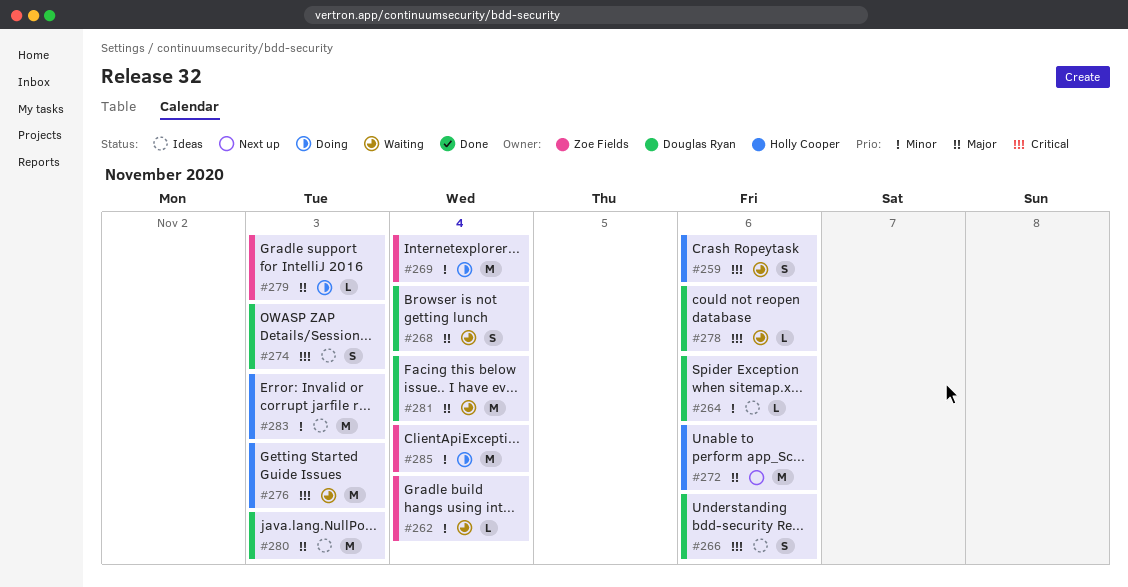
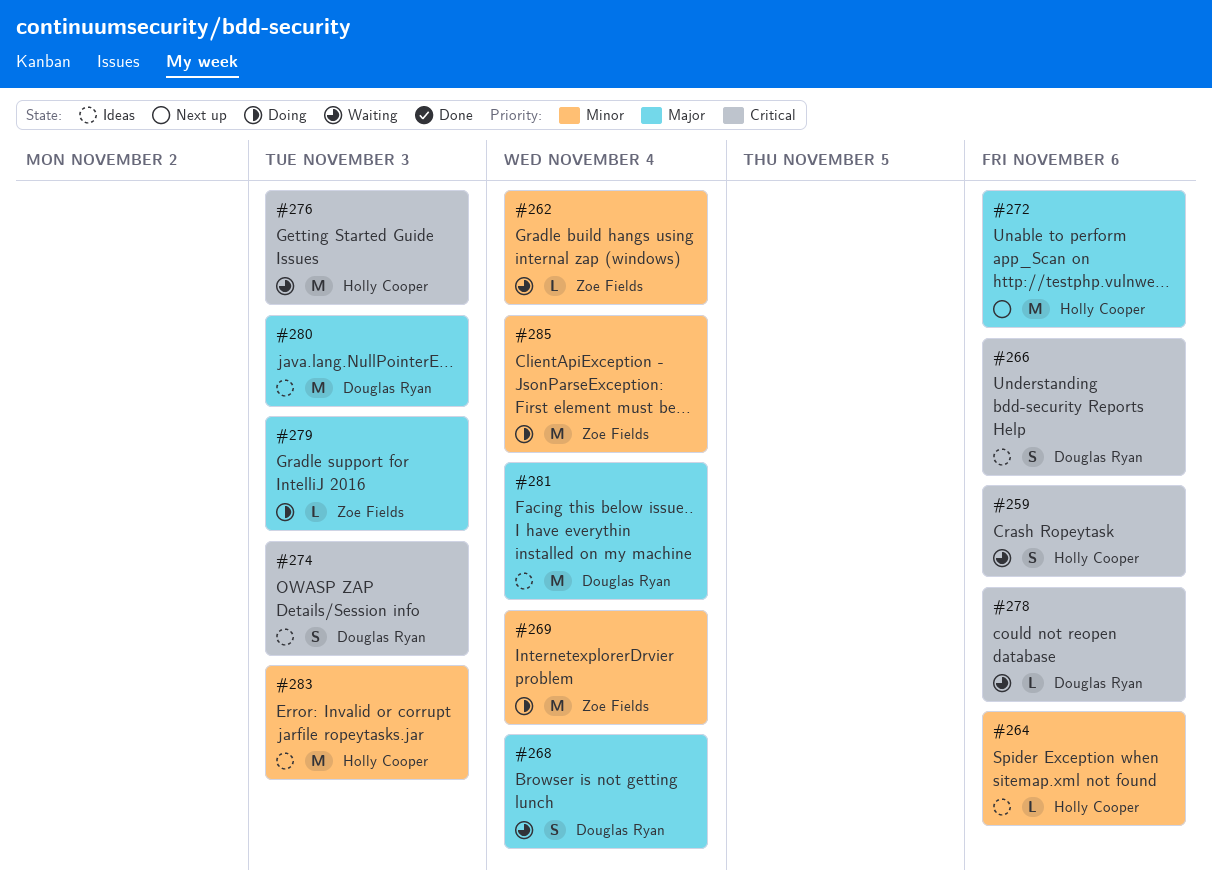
#264, owner: Douglas Ryan -> Holly Cooper
#281, status: Waiting -> Ideas

